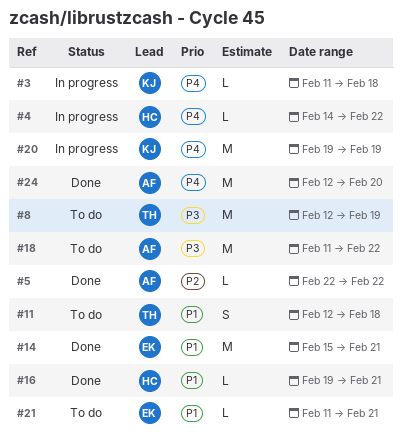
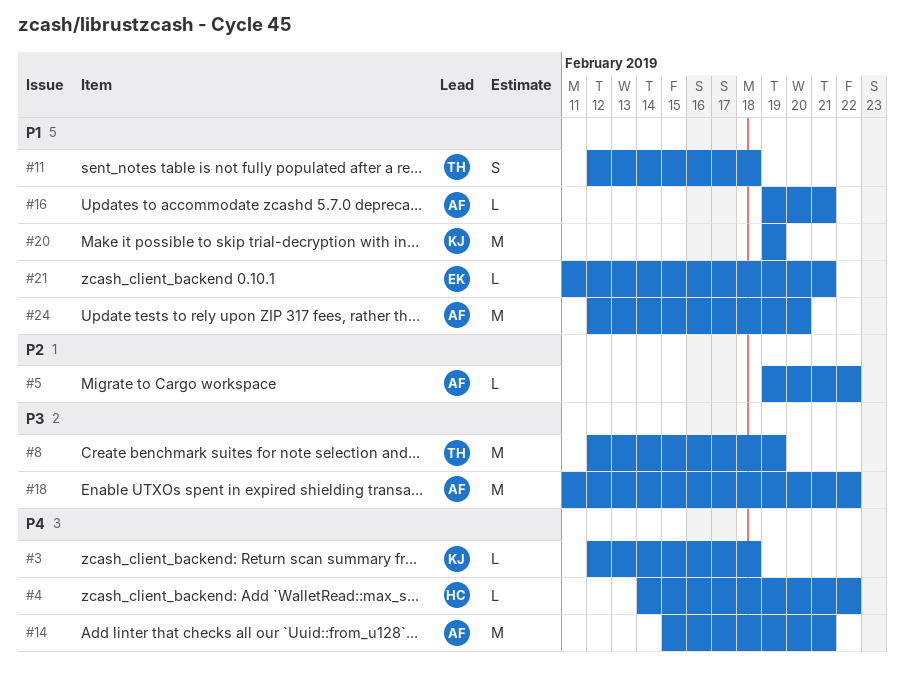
#3, start: Feb 11 -> Feb 12
#5, start: Feb 22 -> Feb 19
#14, owner: EK -> AF
#14, priority: P1 -> P4
#16, owner: HC -> AF
#20, priority: P4 -> P1
#24, priority: P4 -> P1

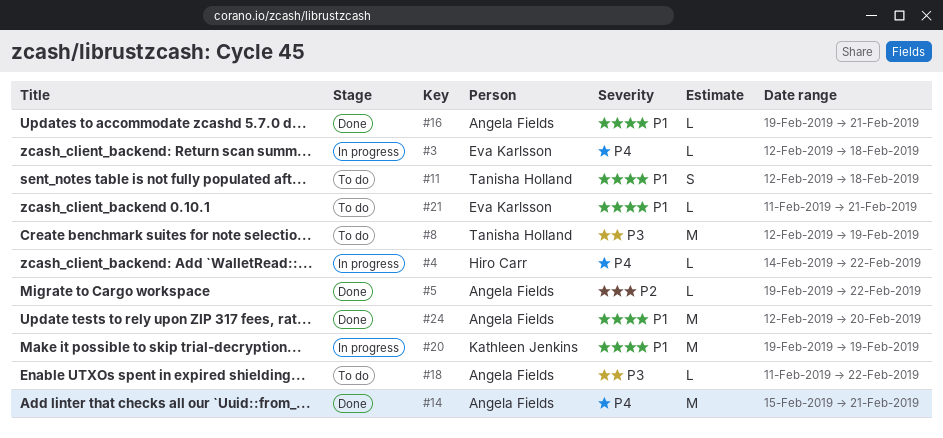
#3, owner: Kathleen Jenkins -> Eva Karlsson
#18, estimate: M -> L

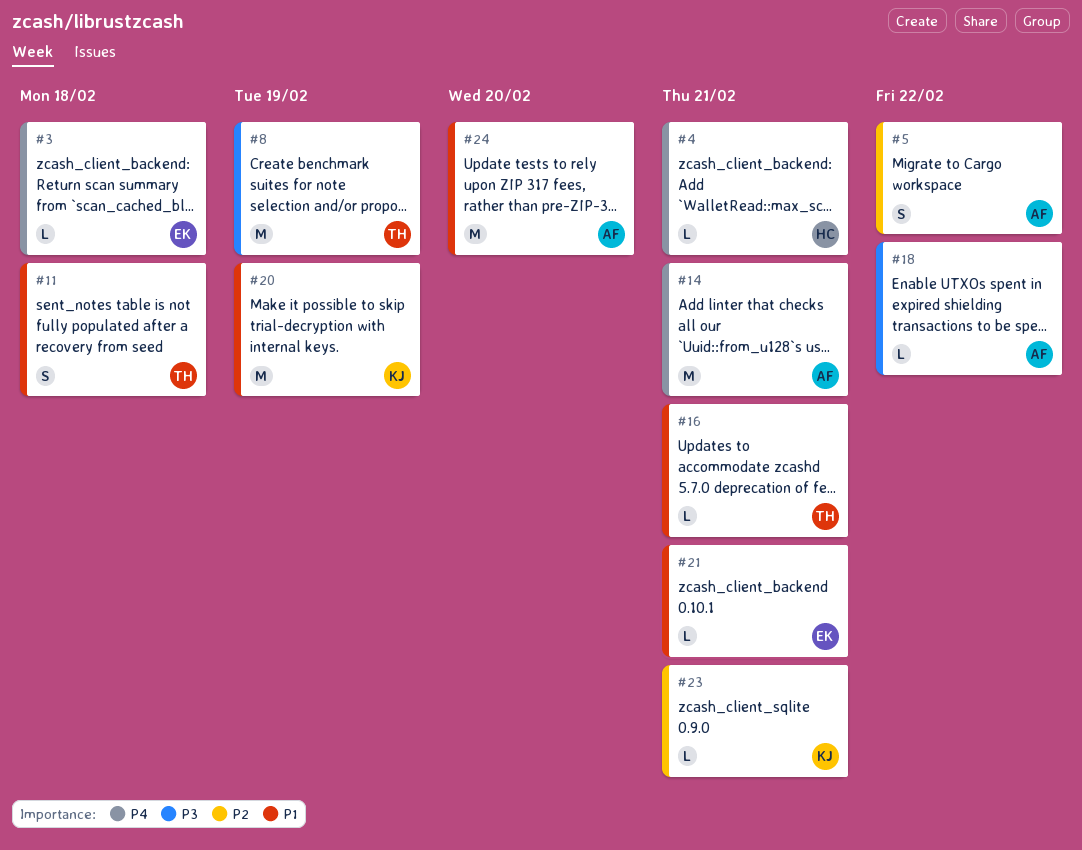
#4, due: Feb 22 -> Feb 21
#5, estimate: L -> S
#16, owner: Angela Fields -> Tanisha Holland
#23: none -> present

